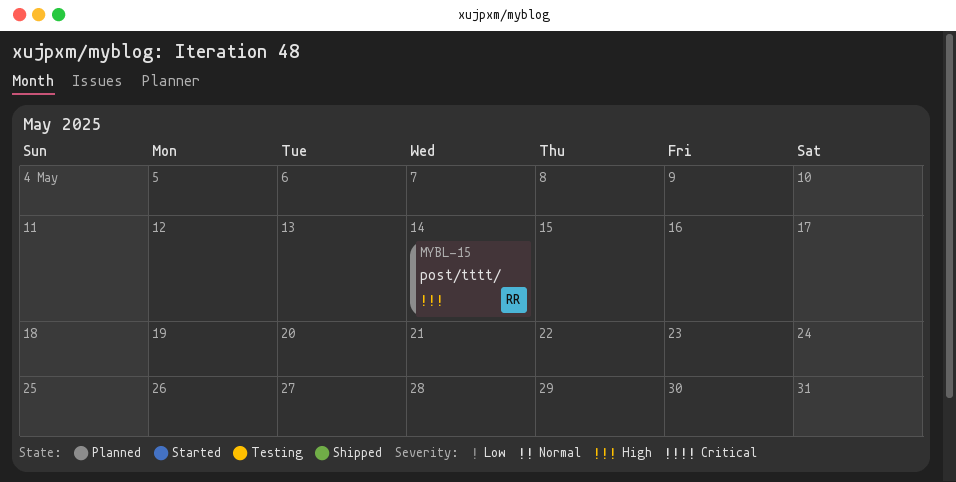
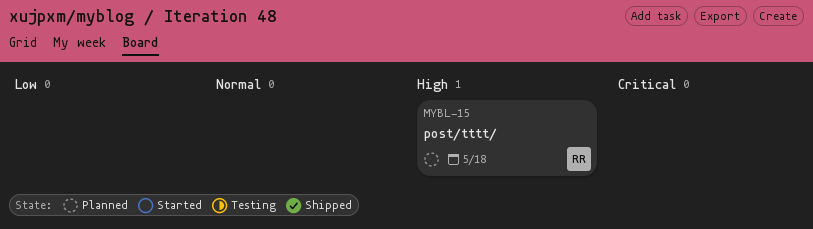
MYBL-15, due: May 14 -> May 18

